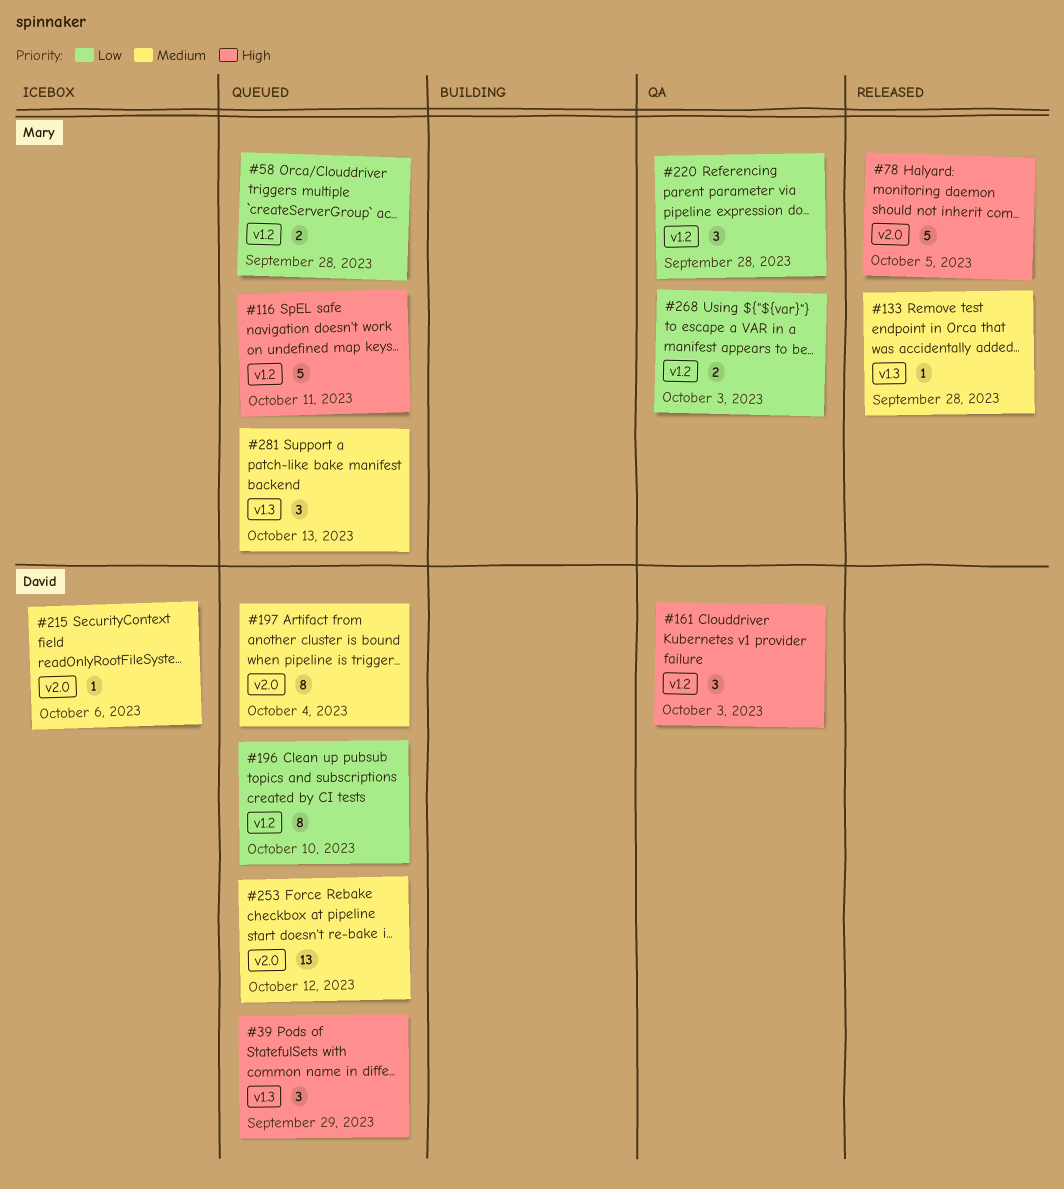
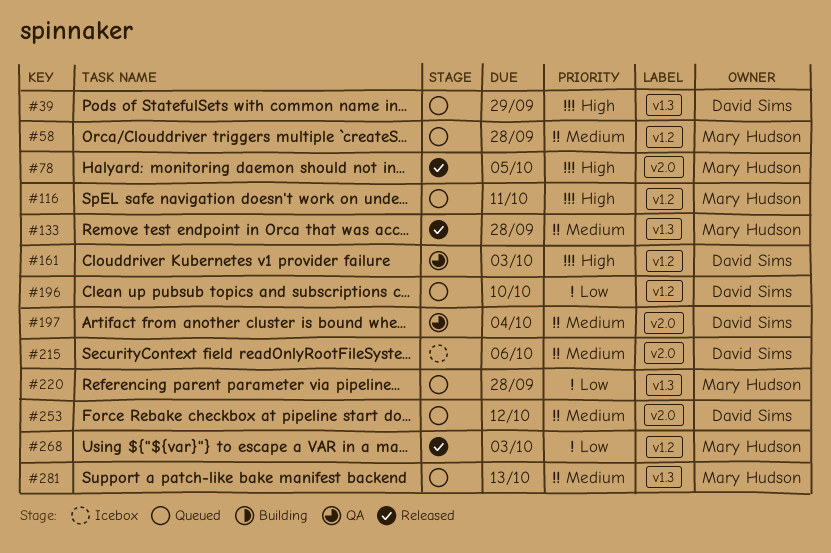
#58, priority: Low -> Medium
#197, status: Queued -> QA
#220, status: QA -> Queued
#220, label: v1.2 -> v1.3
#268, status: QA -> Released

